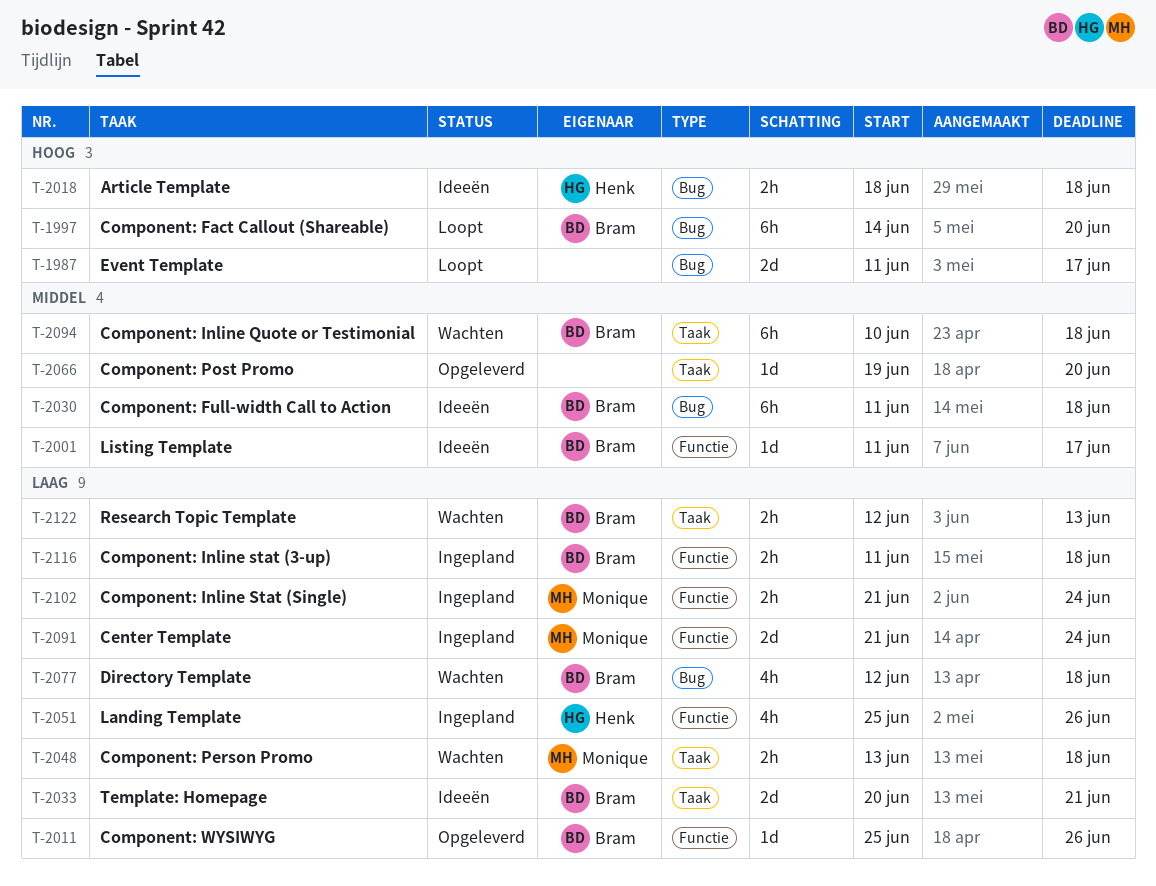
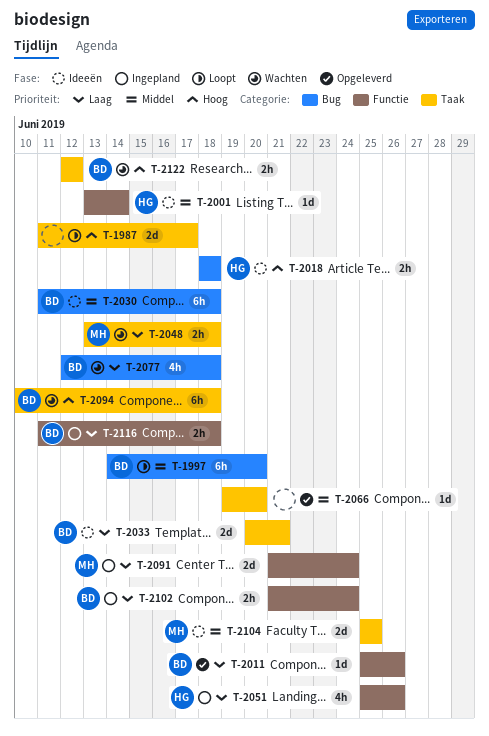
T-1987, label: Bug -> Taak
T-1997, priority: Hoog -> Middel
T-2001, owner: Bram -> Henk
T-2001, start: Jun 11 -> Jun 13
T-2001, due: Jun 17 -> Jun 14
T-2094, priority: Middel -> Hoog
T-2102, owner: Monique -> Bram
T-2104: none -> present
T-2122, priority: Laag -> Hoog
T-2122, due: Jun 13 -> Jun 12

